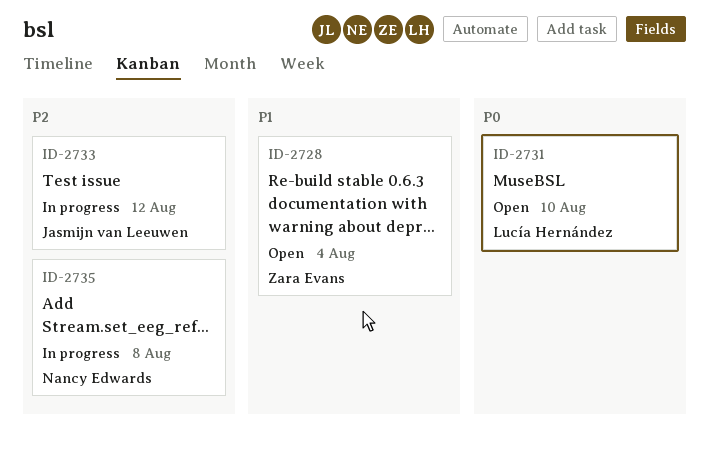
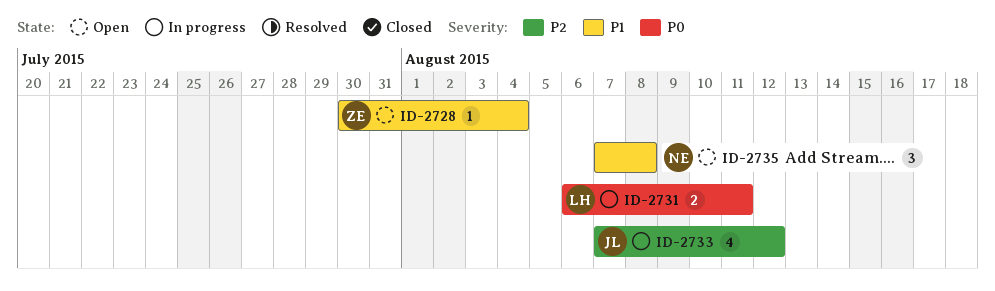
ID-2731, status: Open -> In progress
ID-2731, due: Aug 10 -> Aug 11
ID-2735, status: In progress -> Open
ID-2735, priority: P2 -> P1

